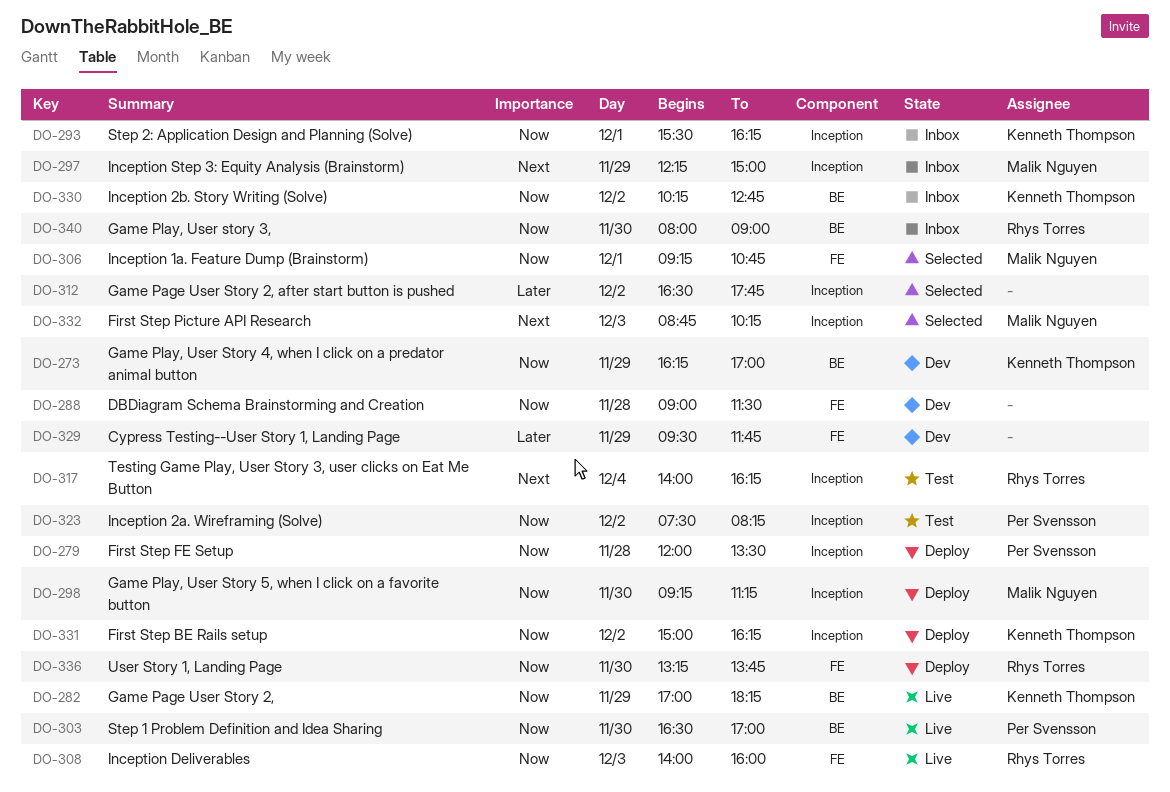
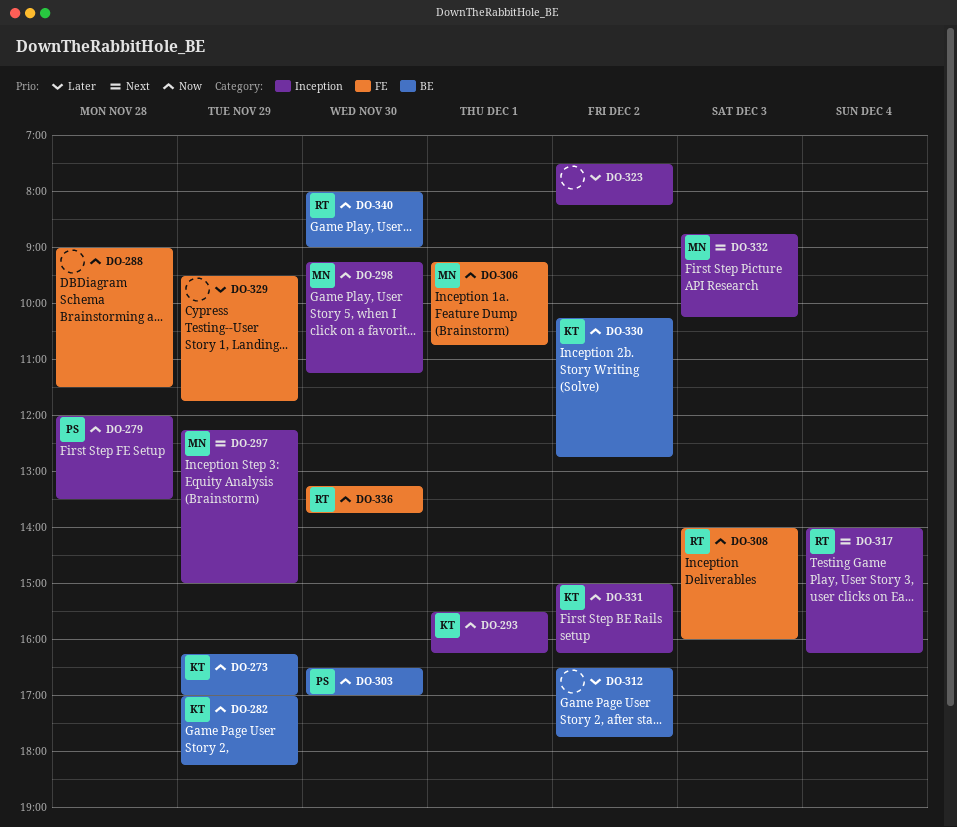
DO-312, label: Inception -> BE
DO-323, owner: Per Svensson -> none
DO-323, priority: Now -> Later

